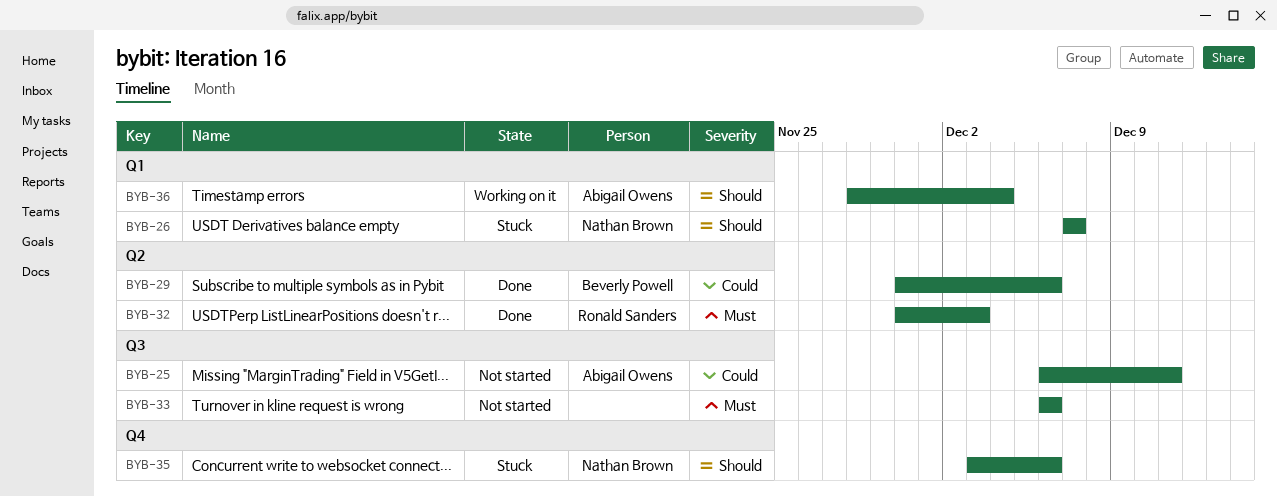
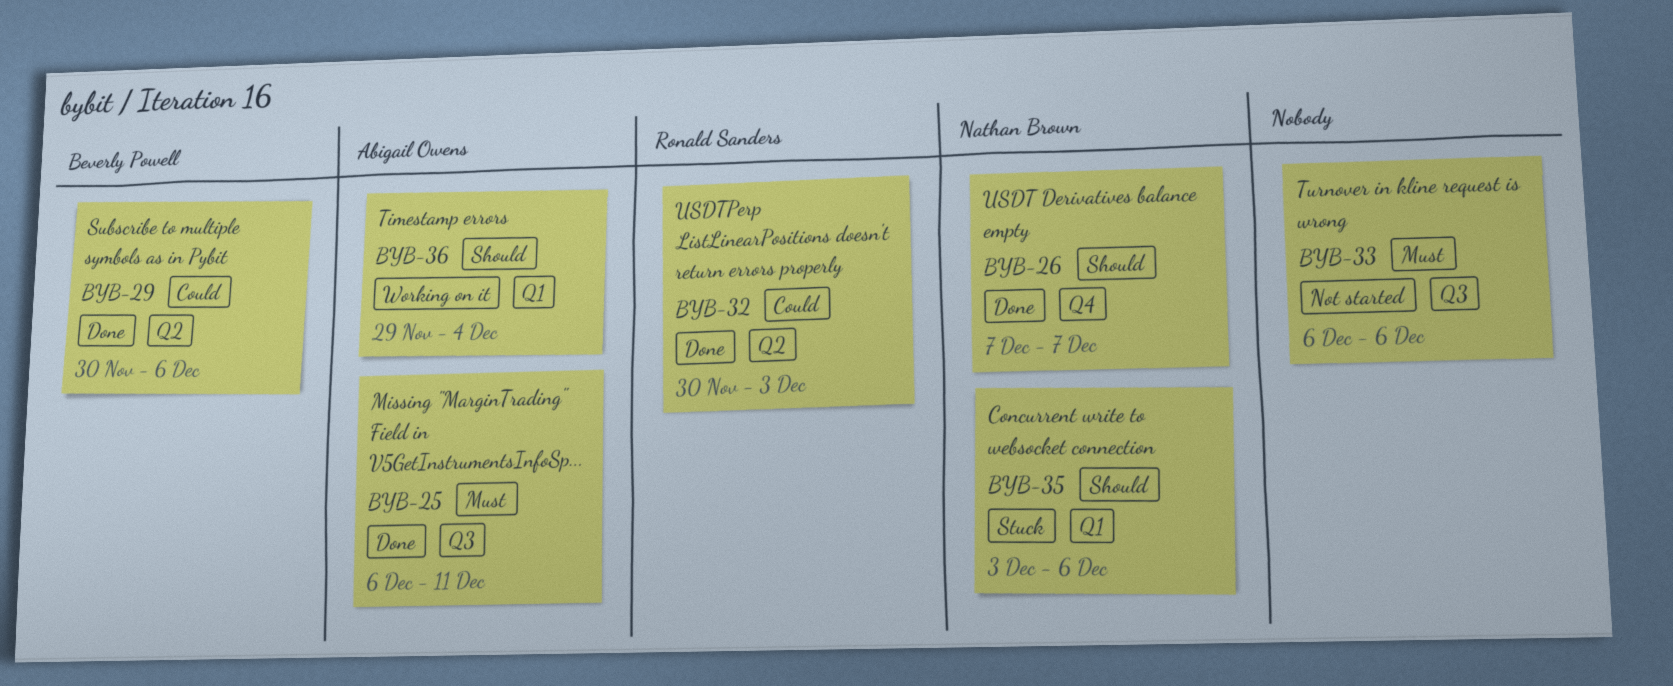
BYB-25, status: Not started -> Done
BYB-25, priority: Could -> Must
BYB-26, status: Stuck -> Done
BYB-26, label: Q1 -> Q4
BYB-32, priority: Must -> Could
BYB-35, label: Q4 -> Q1
BYB-36, start: Nov 28 -> Nov 29

